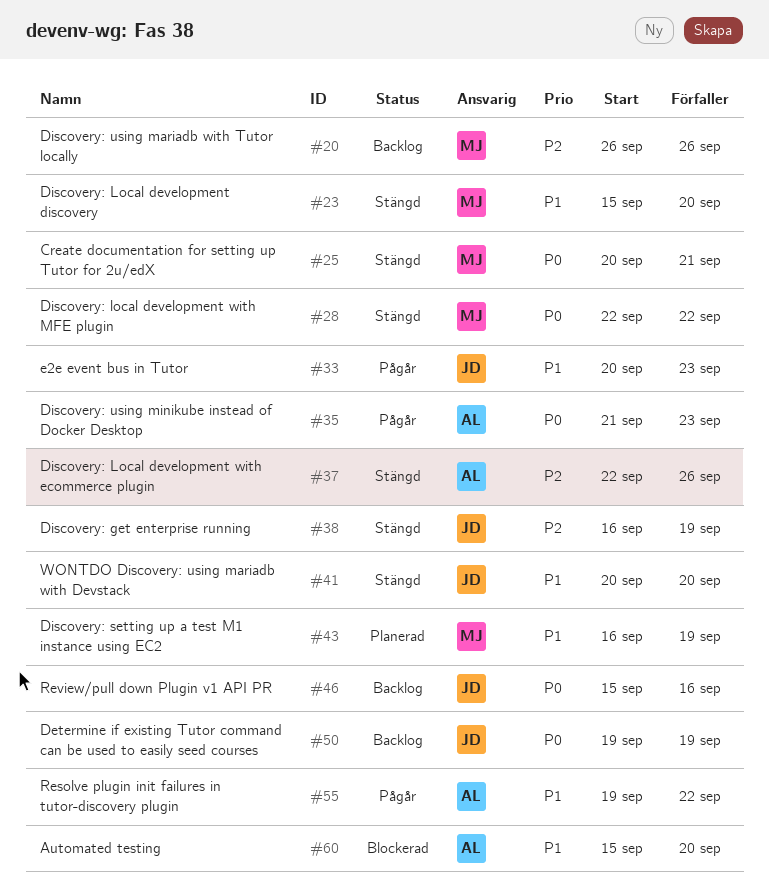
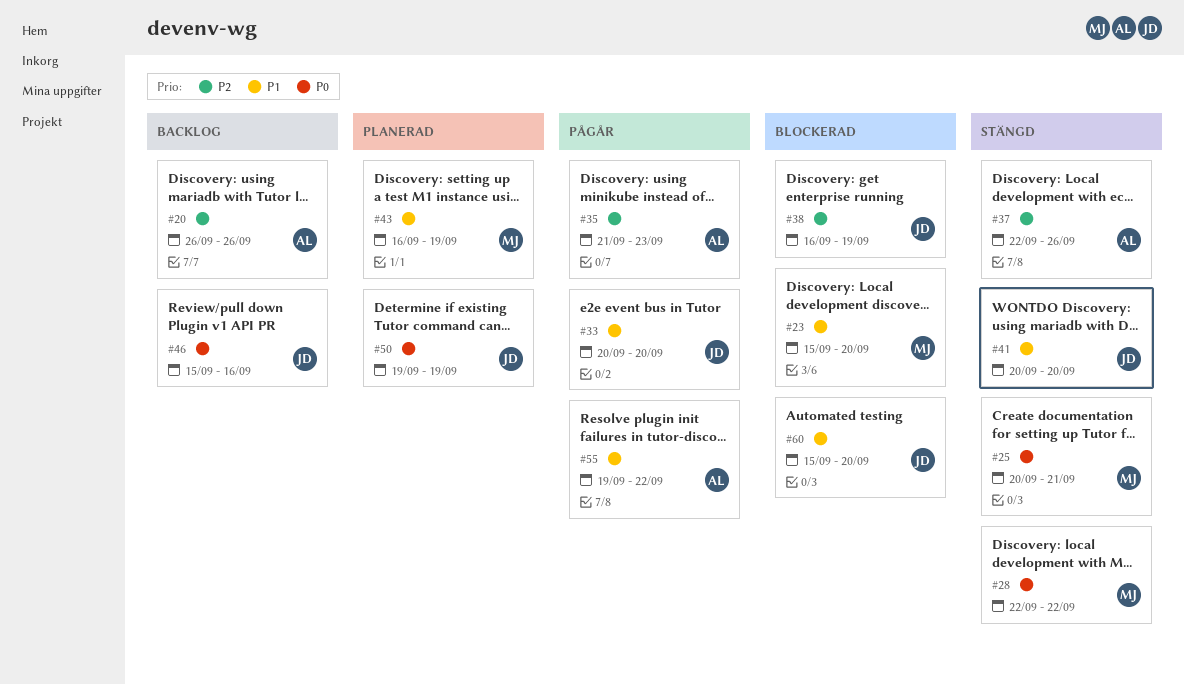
#20, owner: MJ -> AL
#23, status: Stängd -> Blockerad
#33, due: Sep 23 -> Sep 20
#35, priority: P0 -> P2
#38, status: Stängd -> Blockerad
#50, status: Backlog -> Planerad
#60, owner: AL -> JD

